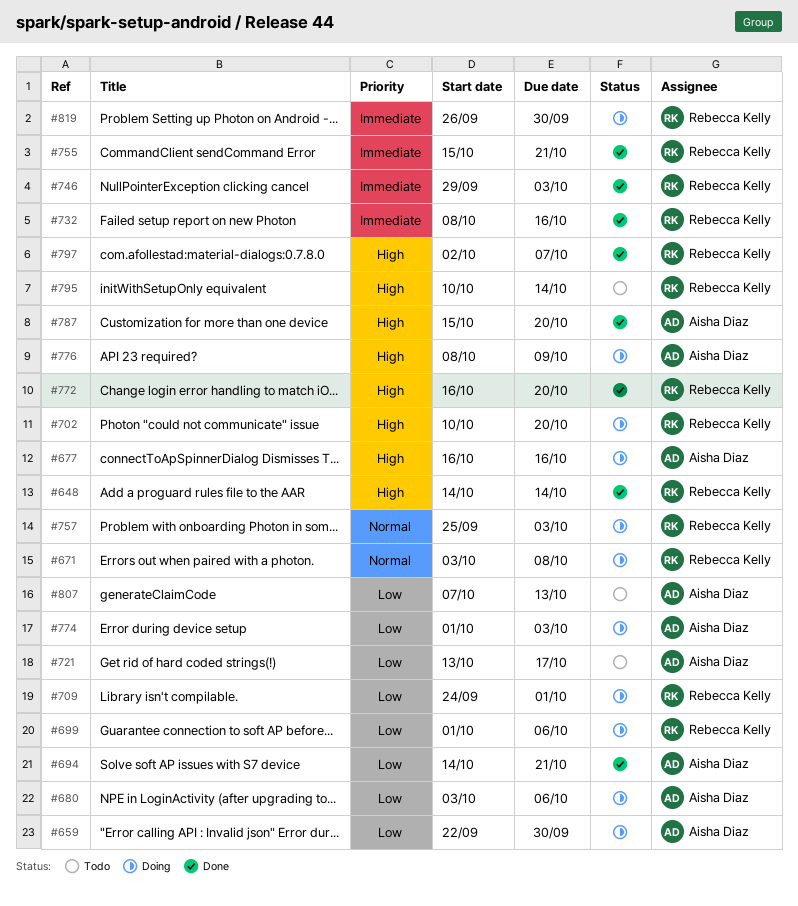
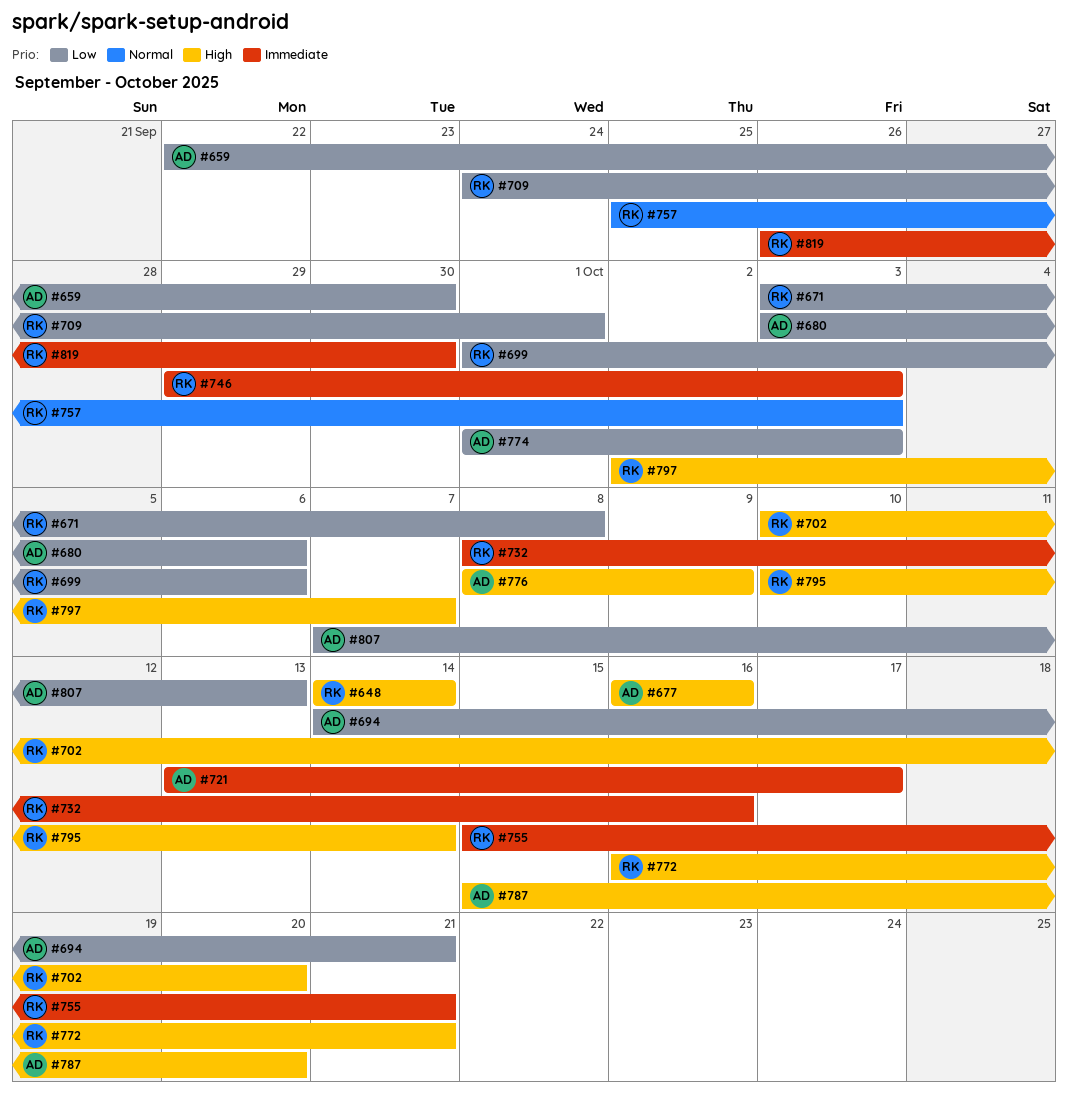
#671, priority: Normal -> Low
#721, priority: Low -> Immediate
#772, due: Oct 20 -> Oct 21

